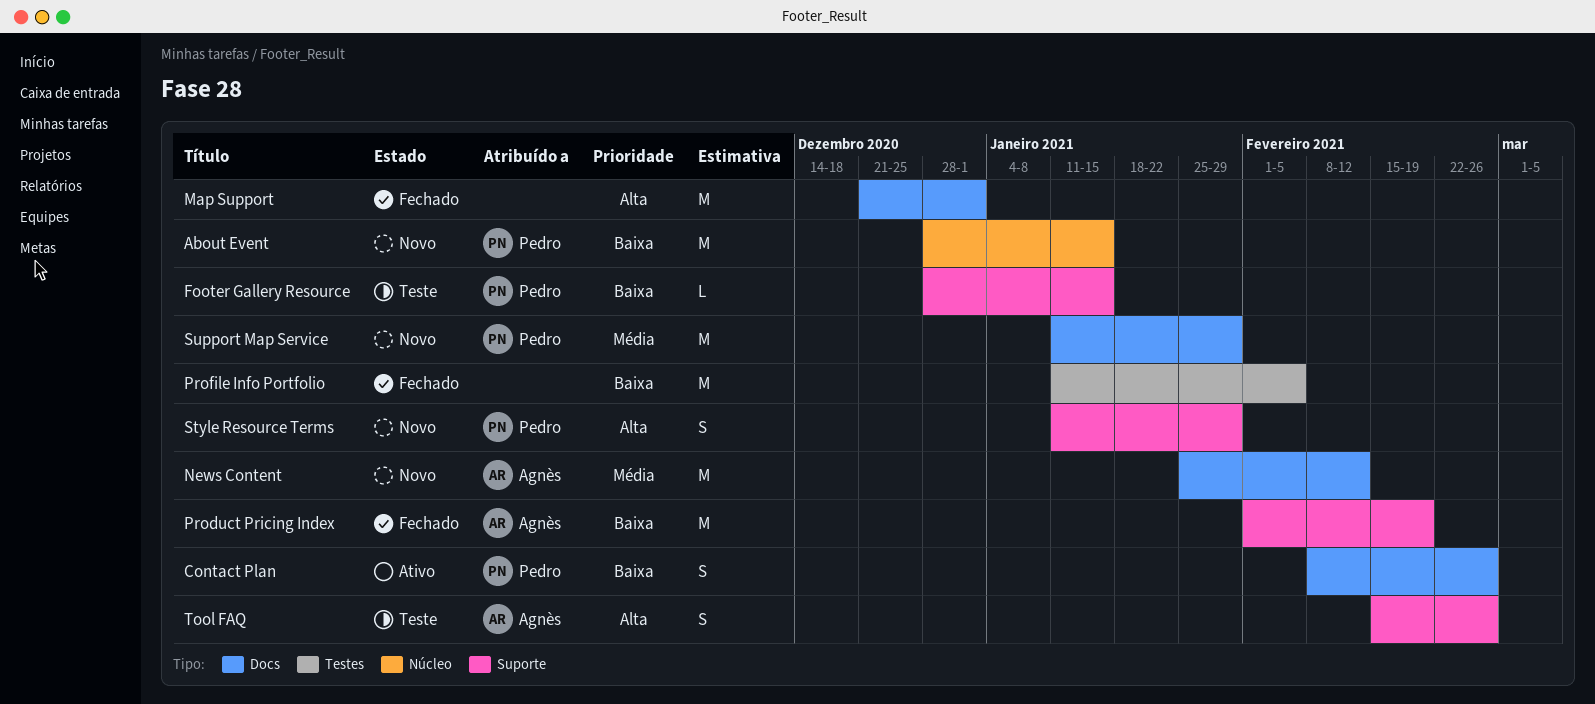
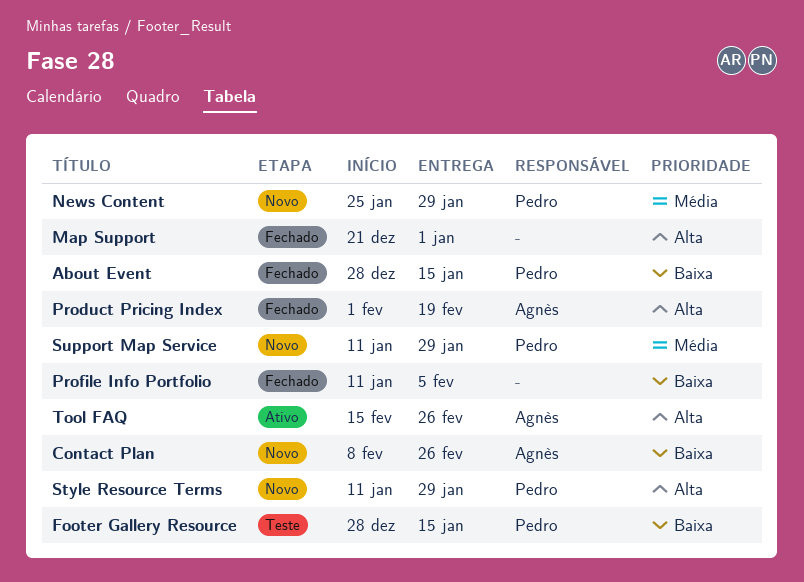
About Event, status: Novo -> Fechado
Contact Plan, status: Ativo -> Novo
Contact Plan, owner: Pedro -> Agnès
News Content, owner: Agnès -> Pedro
News Content, due: Feb 12 -> Jan 29
Product Pricing Index, priority: Baixa -> Alta
Tool FAQ, status: Teste -> Ativo

